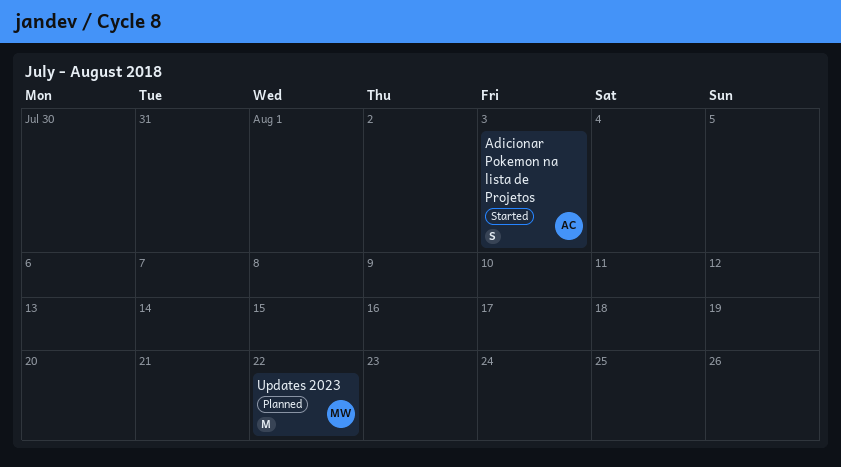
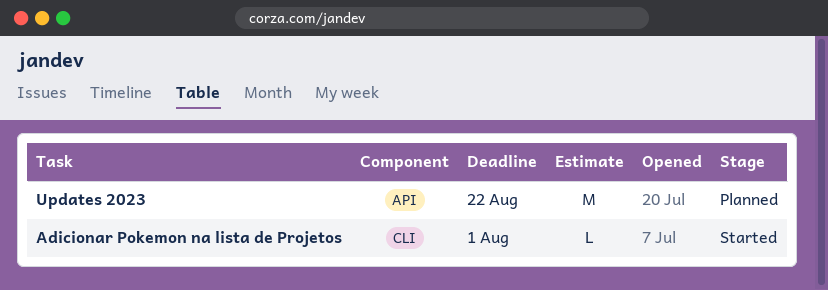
Adicionar Pokemon na lista de Projetos, estimate: S -> L
Adicionar Pokemon na lista de Projetos, due: Aug 3 -> Aug 1

